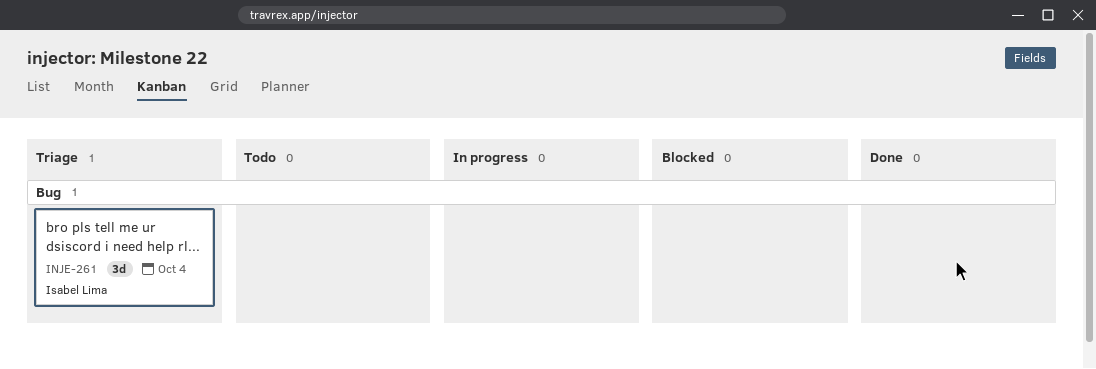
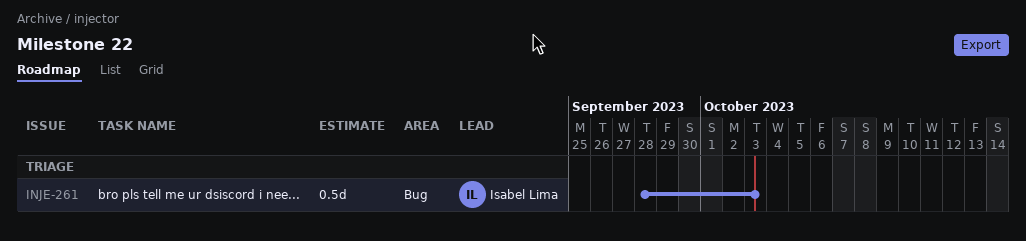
INJE-261, estimate: 3d -> 0.5d
INJE-261, due: Oct 4 -> Oct 3

